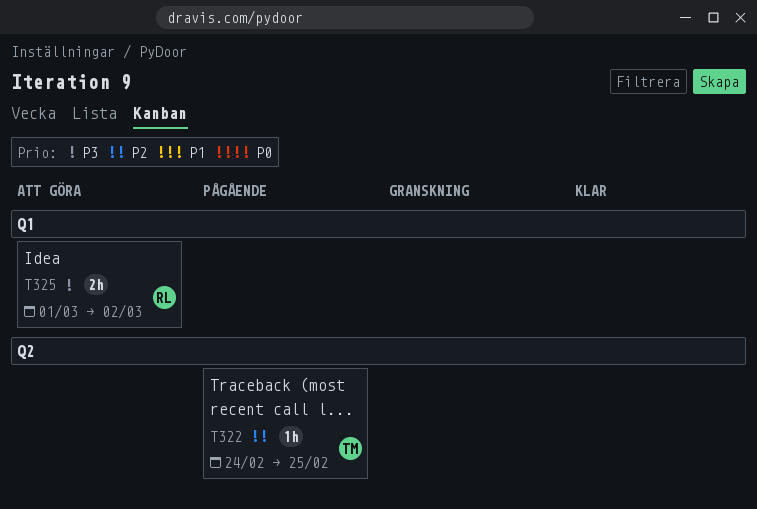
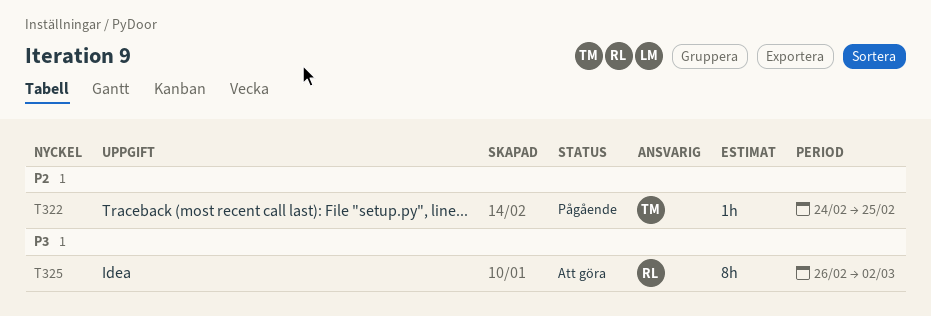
T325, estimate: 2h -> 8h
T325, start: Mar 1 -> Feb 26

